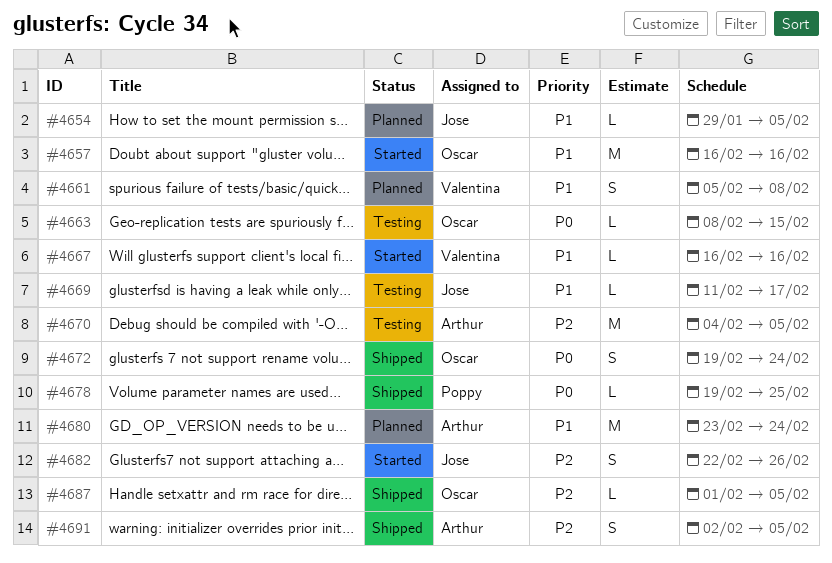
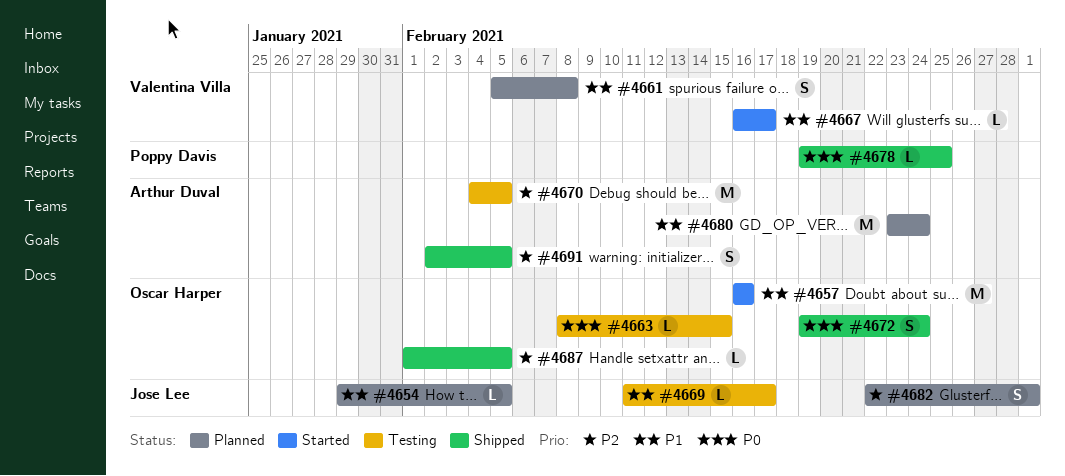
#4667, due: Feb 16 -> Feb 17
#4682, status: Started -> Planned
#4682, due: Feb 26 -> Mar 1

